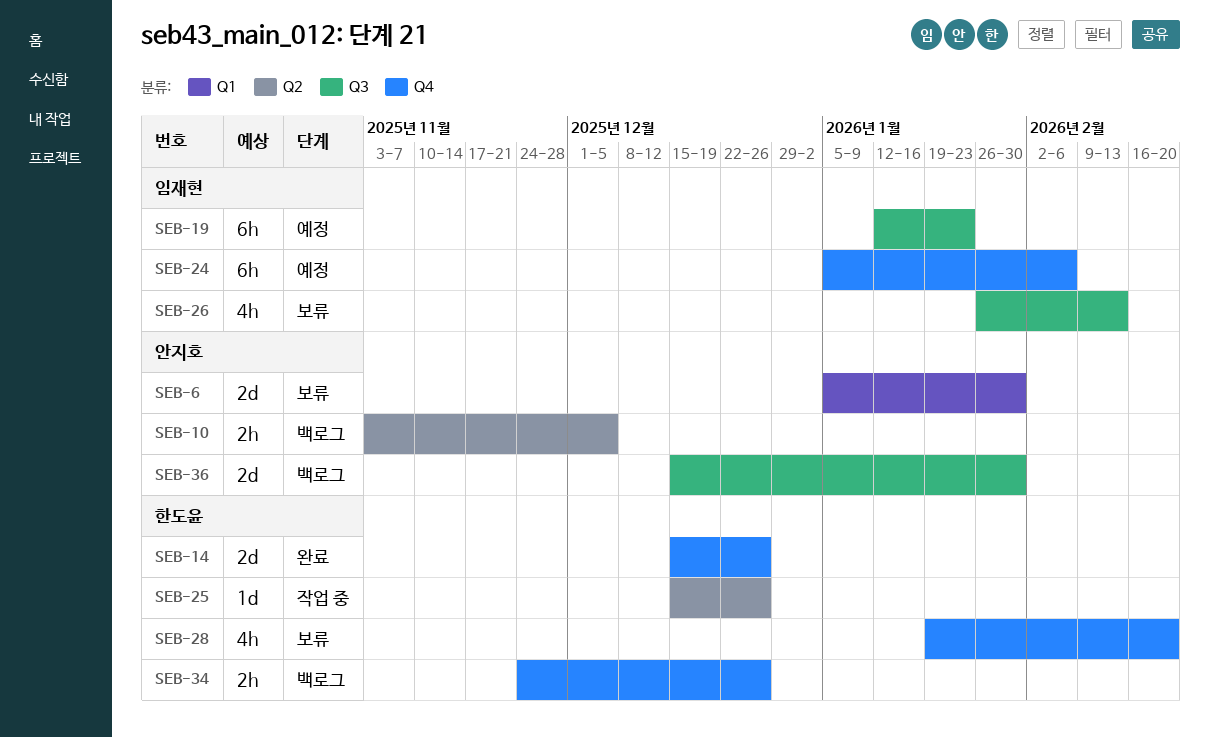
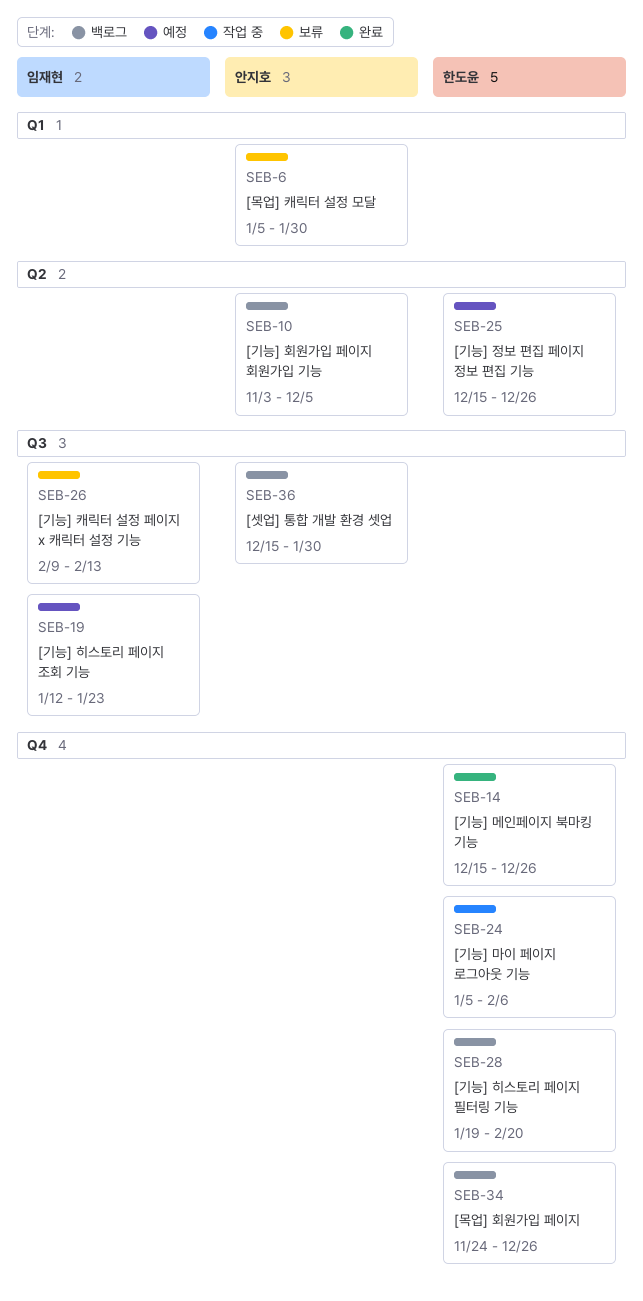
SEB-24, status: 예정 -> 작업 중
SEB-24, owner: 임재현 -> 한도윤
SEB-25, status: 작업 중 -> 예정
SEB-26, start: Jan 26 -> Feb 9
SEB-28, status: 보류 -> 백로그

